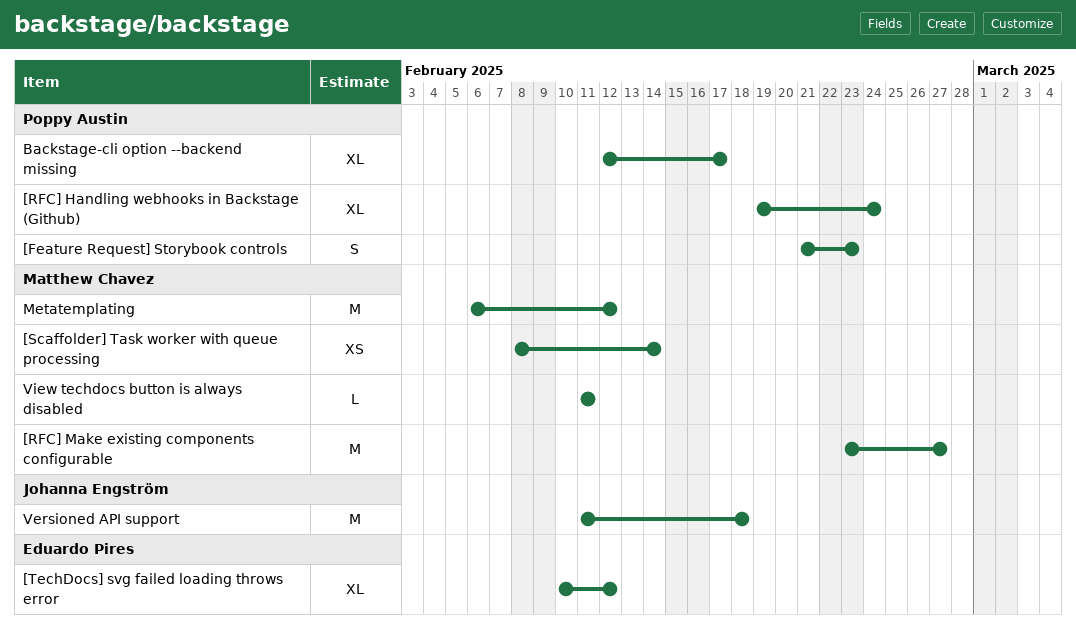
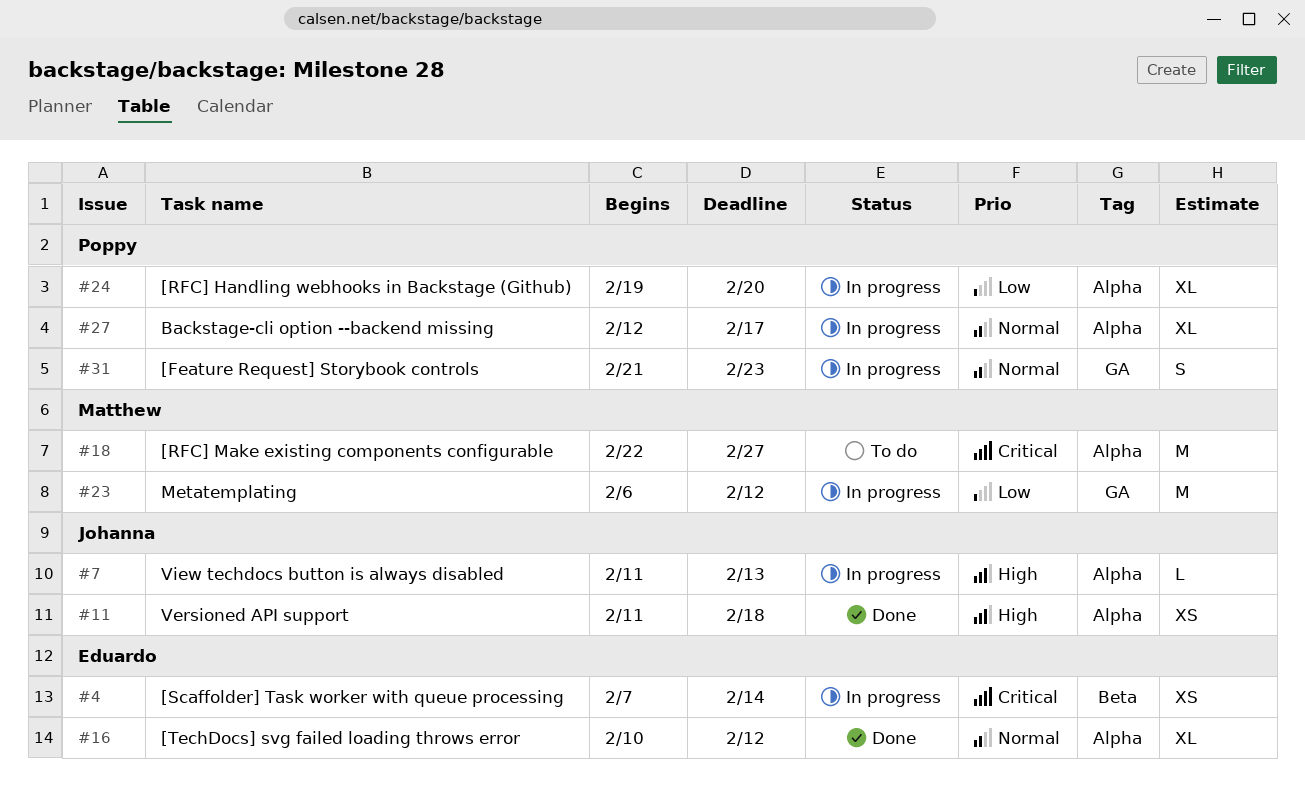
[RFC] Handling webhooks in Backstage (Github), due: Feb 24 -> Feb 20
[RFC] Make existing components configurable, start: Feb 23 -> Feb 22
[Scaffolder] Task worker with queue processing, owner: Matthew Chavez -> Eduardo Pires
[Scaffolder] Task worker with queue processing, start: Feb 8 -> Feb 7
Versioned API support, estimate: M -> XS
View techdocs button is always disabled, owner: Matthew Chavez -> Johanna Engström
View techdocs button is always disabled, due: Feb 11 -> Feb 13

